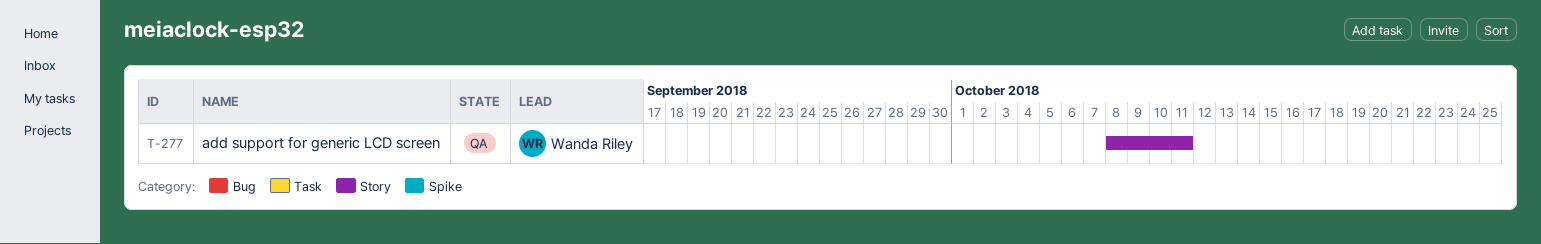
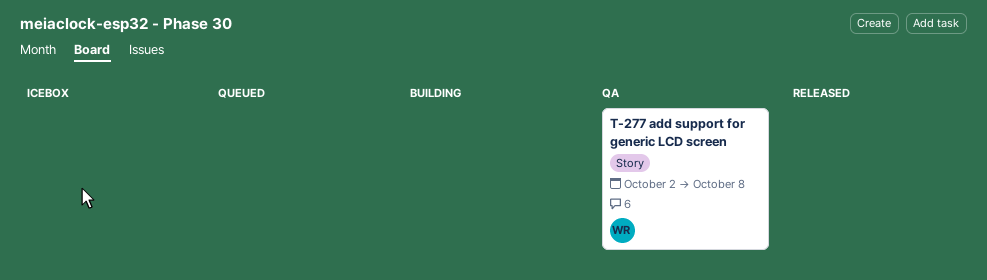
T-277, start: Oct 8 -> Oct 2
T-277, due: Oct 11 -> Oct 8

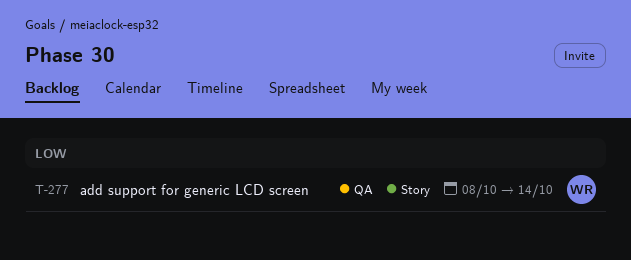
T-277, start: Oct 2 -> Oct 8
T-277, due: Oct 8 -> Oct 14

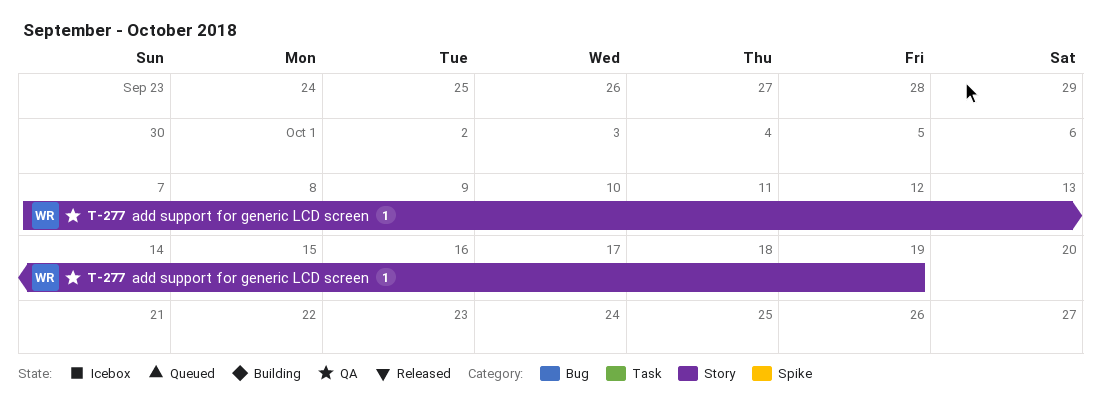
T-277, start: Oct 8 -> Oct 7
T-277, due: Oct 14 -> Oct 19

